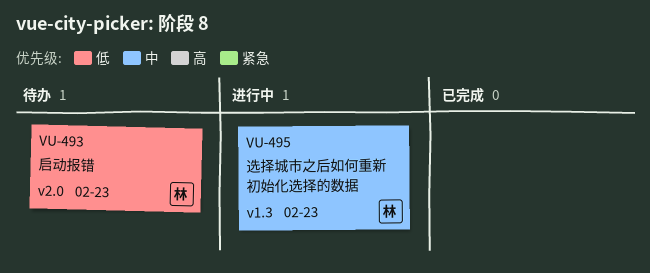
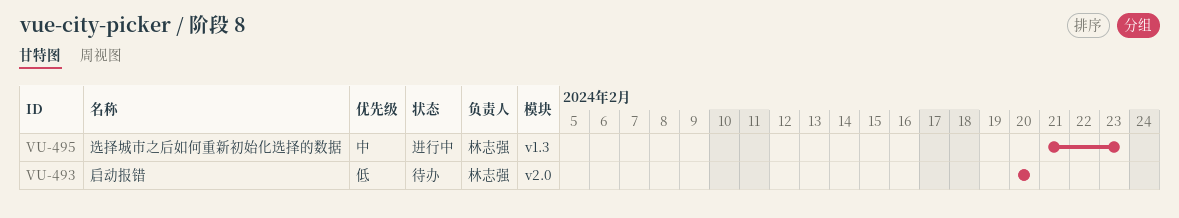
VU-493, due: Feb 23 -> Feb 20

